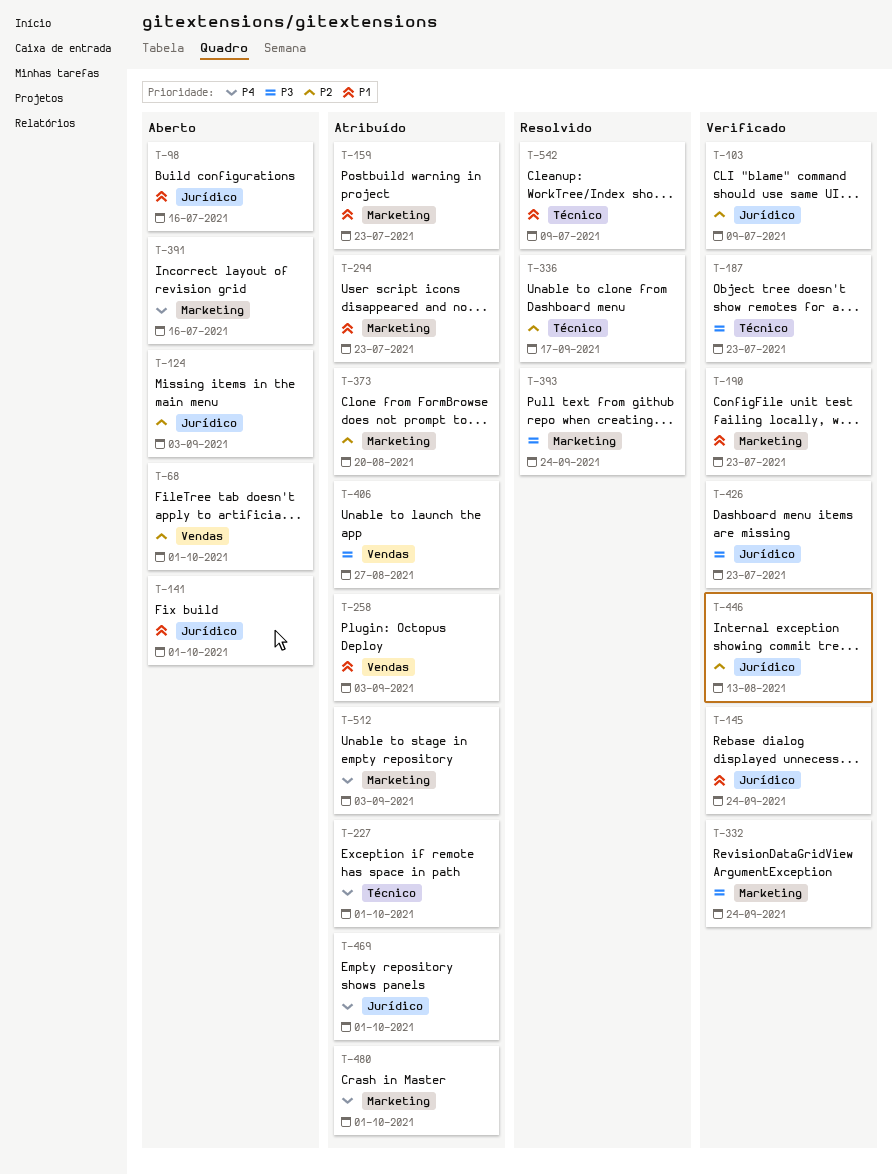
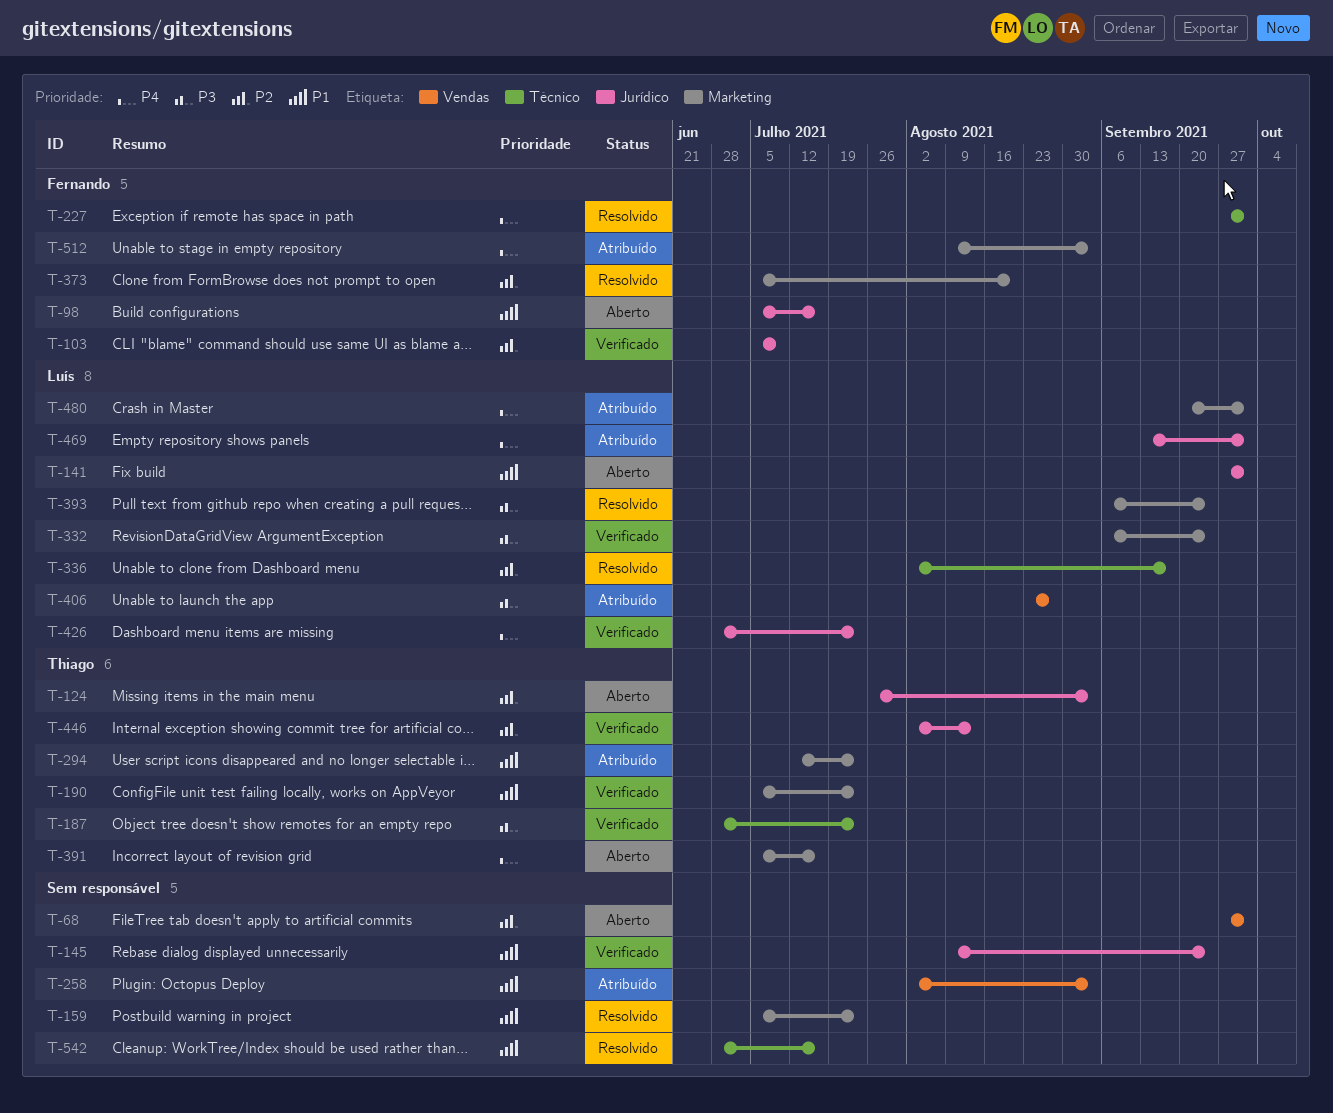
T-159, status: Atribuído -> Resolvido
T-227, status: Atribuído -> Resolvido
T-373, status: Atribuído -> Resolvido
T-426, priority: P3 -> P4
T-542, due: Jul 9 -> Jul 16

